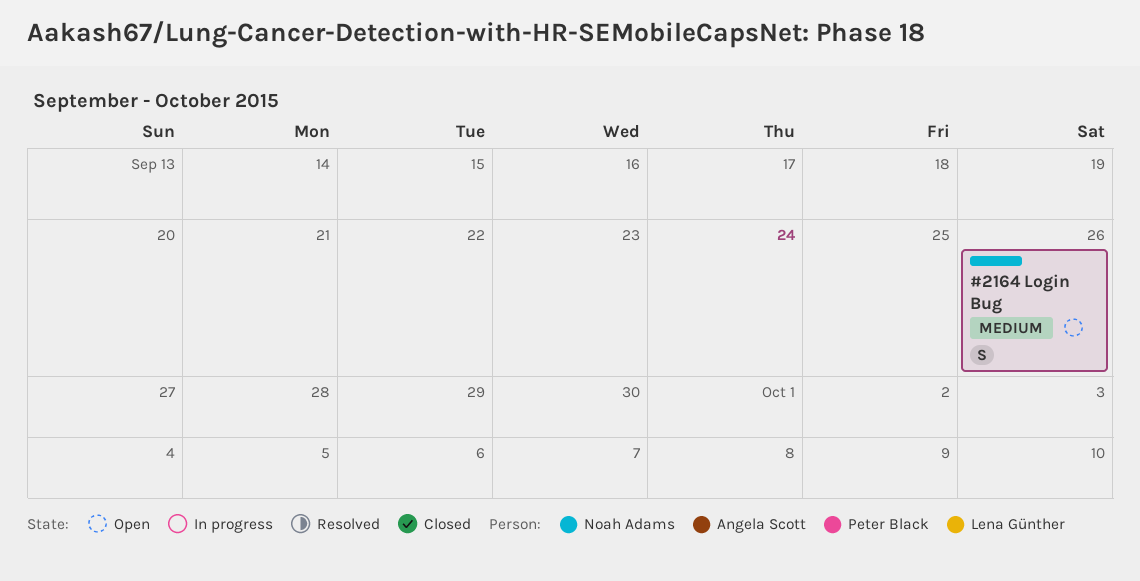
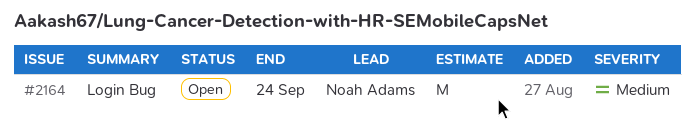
#2164, estimate: S -> M
#2164, due: Sep 26 -> Sep 24

